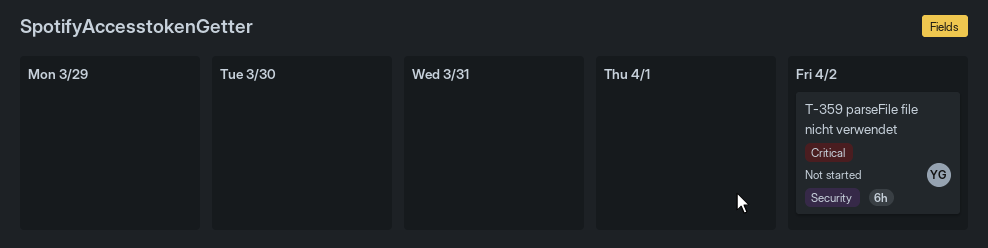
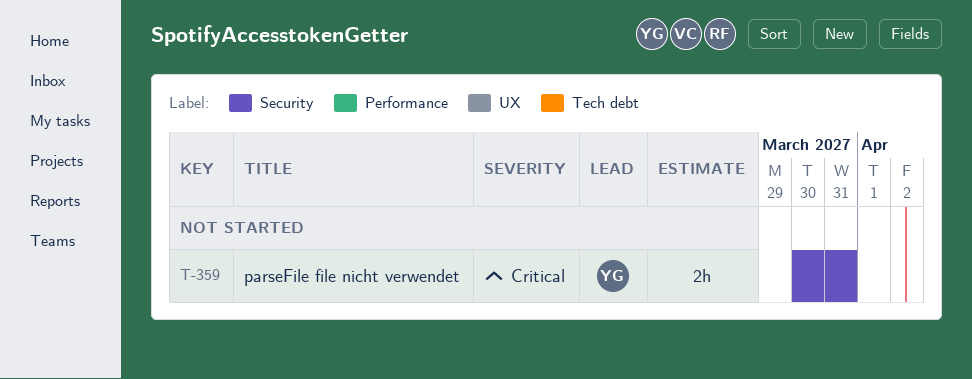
T-359, estimate: 6h -> 2h
T-359, due: Apr 2 -> Mar 31

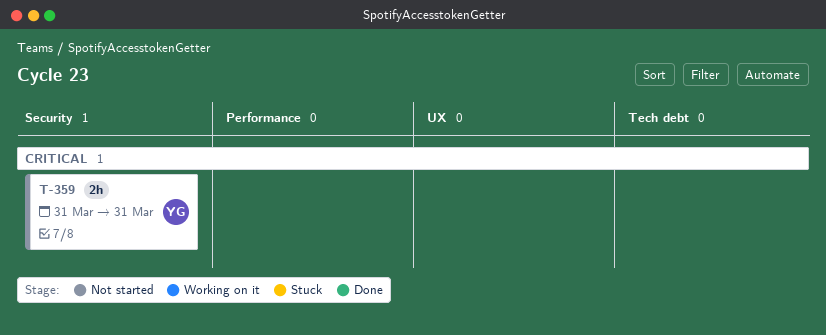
T-359, start: Mar 30 -> Mar 31

